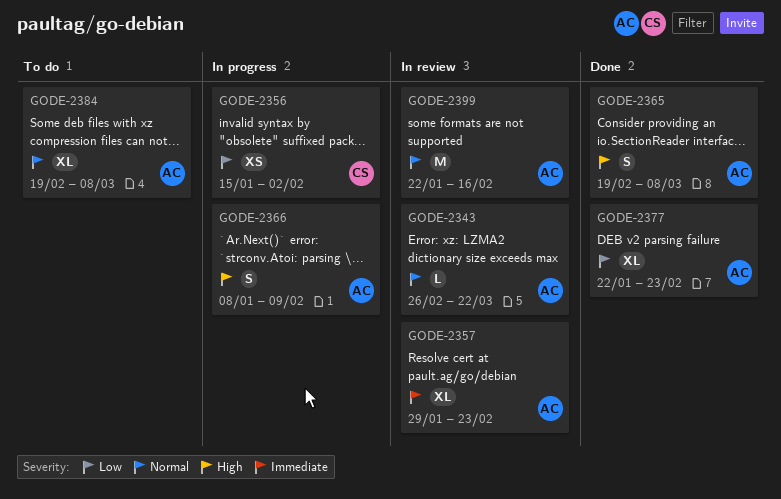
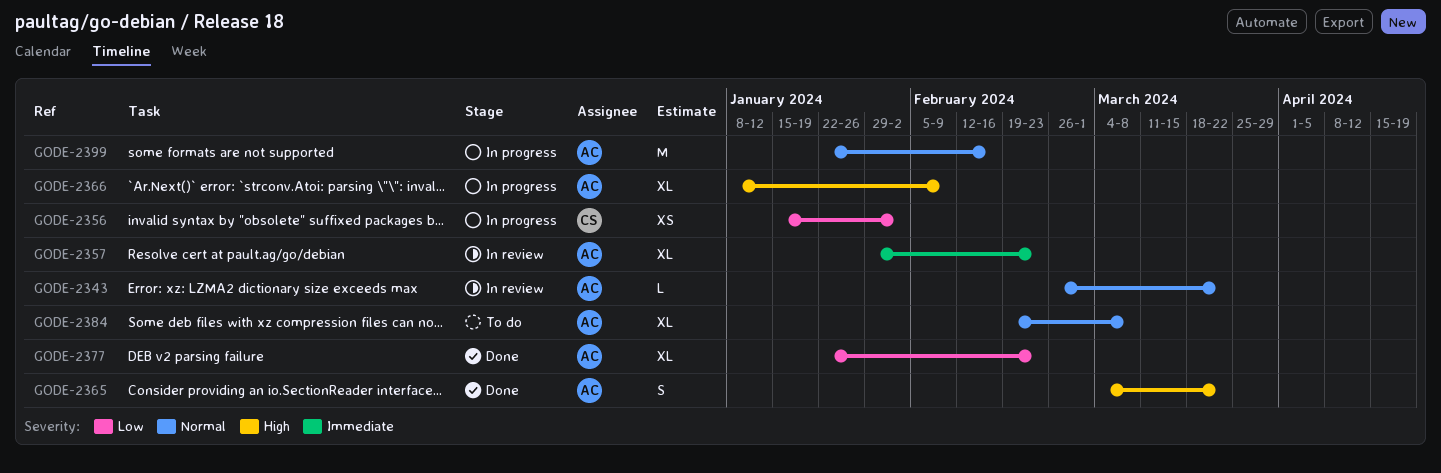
GODE-2365, start: Feb 19 -> Mar 4
GODE-2365, due: Mar 8 -> Mar 22
GODE-2366, estimate: S -> XL
GODE-2399, status: In review -> In progress

